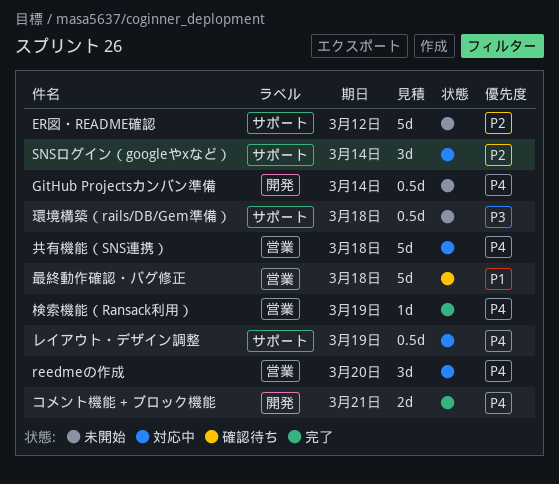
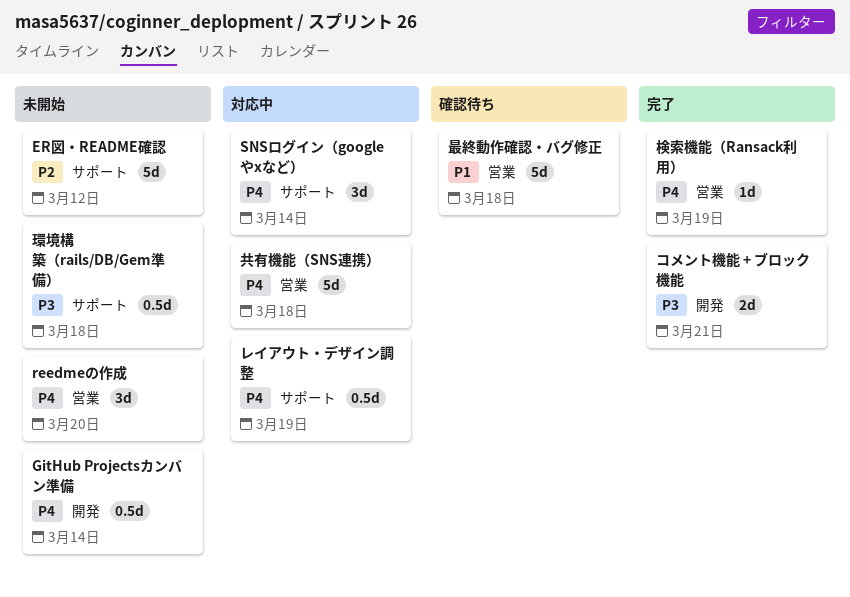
reedmeの作成, status: 対応中 -> 未開始
SNSログイン（googleやxなど）, priority: P2 -> P4
コメント機能 + ブロック機能, priority: P4 -> P3

